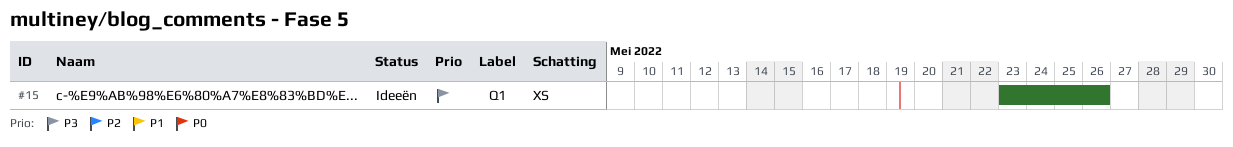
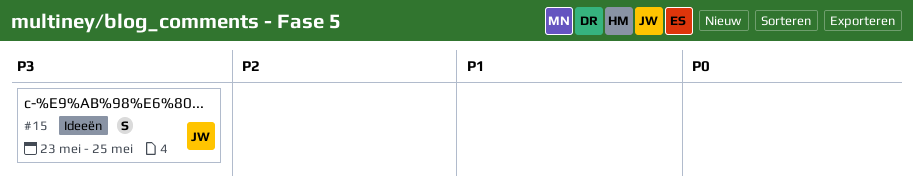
#15, estimate: XS -> S
#15, due: May 26 -> May 25

